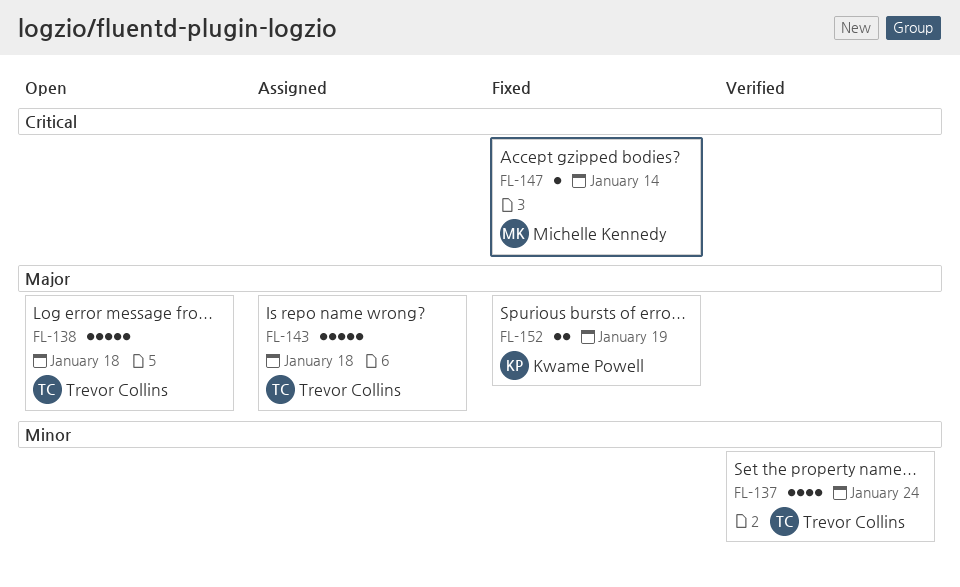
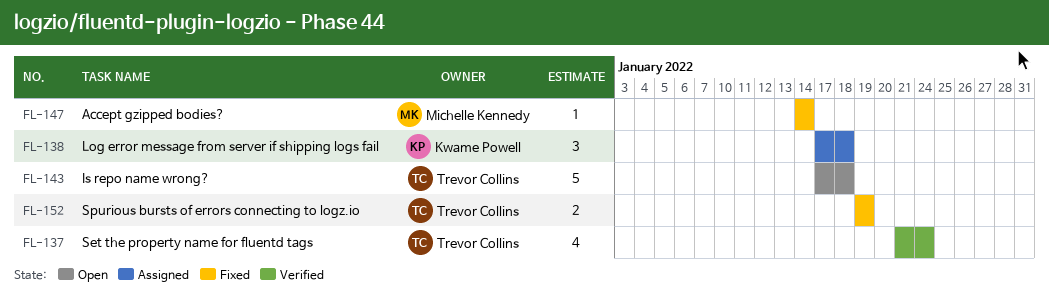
FL-138, status: Open -> Assigned
FL-138, owner: Trevor Collins -> Kwame Powell
FL-138, estimate: 5 -> 3
FL-143, status: Assigned -> Open
FL-152, owner: Kwame Powell -> Trevor Collins

